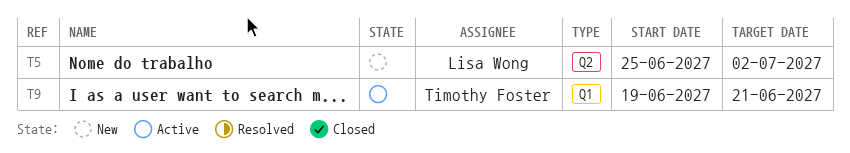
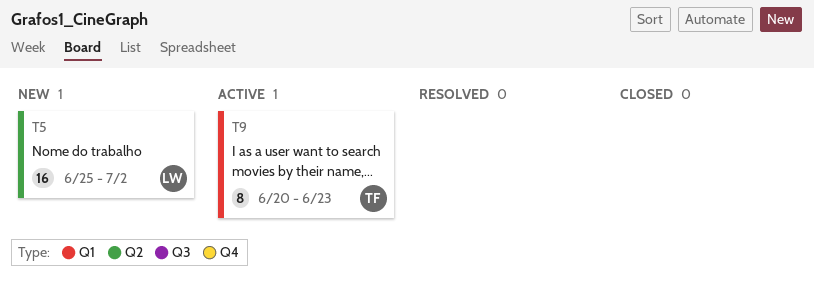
T9, start: Jun 19 -> Jun 20
T9, due: Jun 21 -> Jun 23

